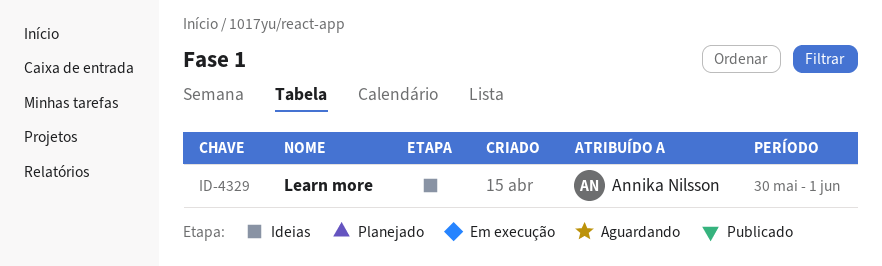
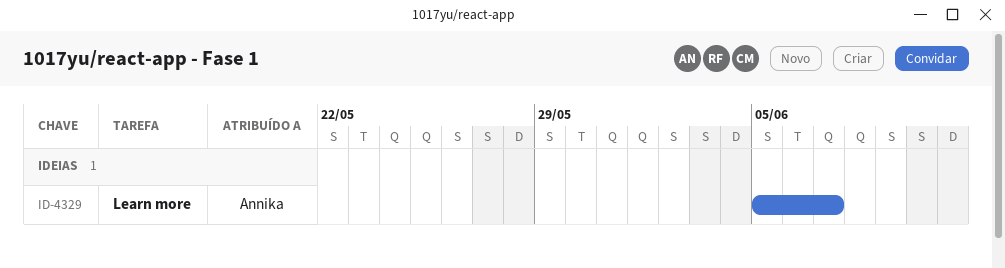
ID-4329, start: May 30 -> Jun 5
ID-4329, due: Jun 1 -> Jun 7

